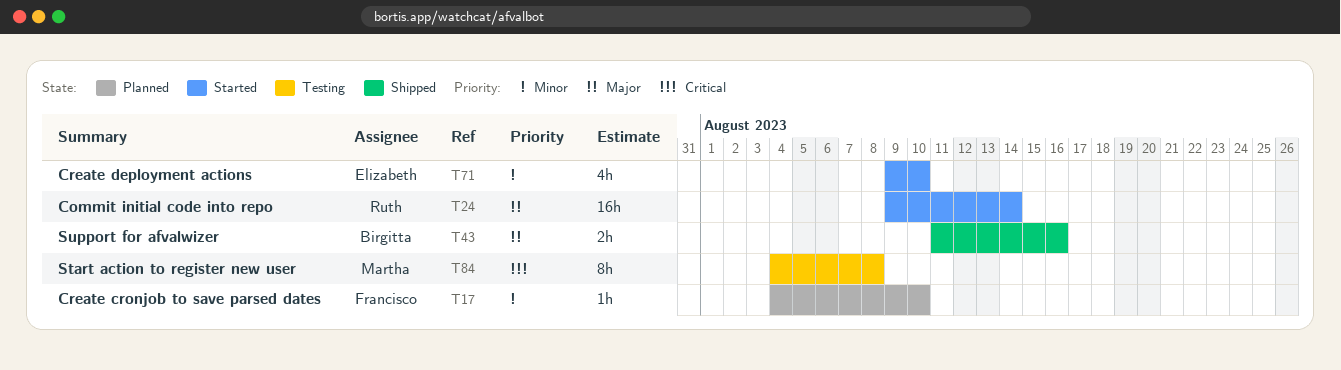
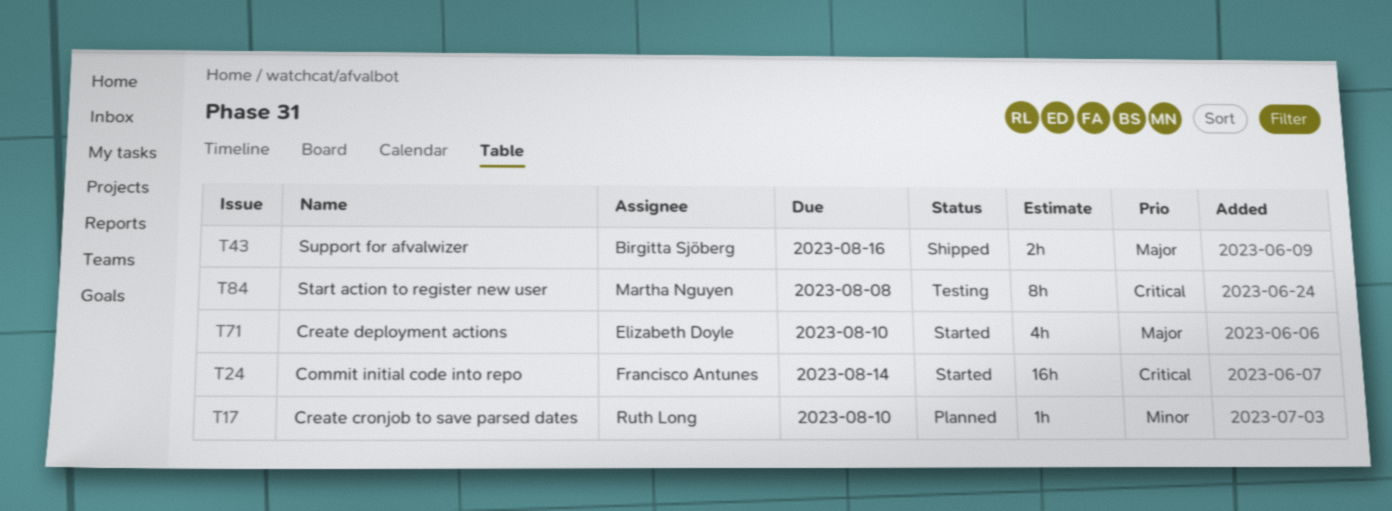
T17, owner: Francisco Antunes -> Ruth Long
T24, owner: Ruth Long -> Francisco Antunes
T24, priority: Major -> Critical
T71, priority: Minor -> Major

